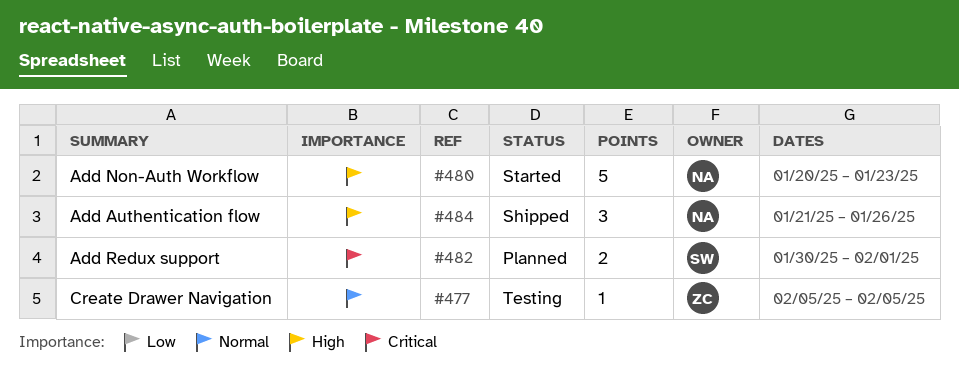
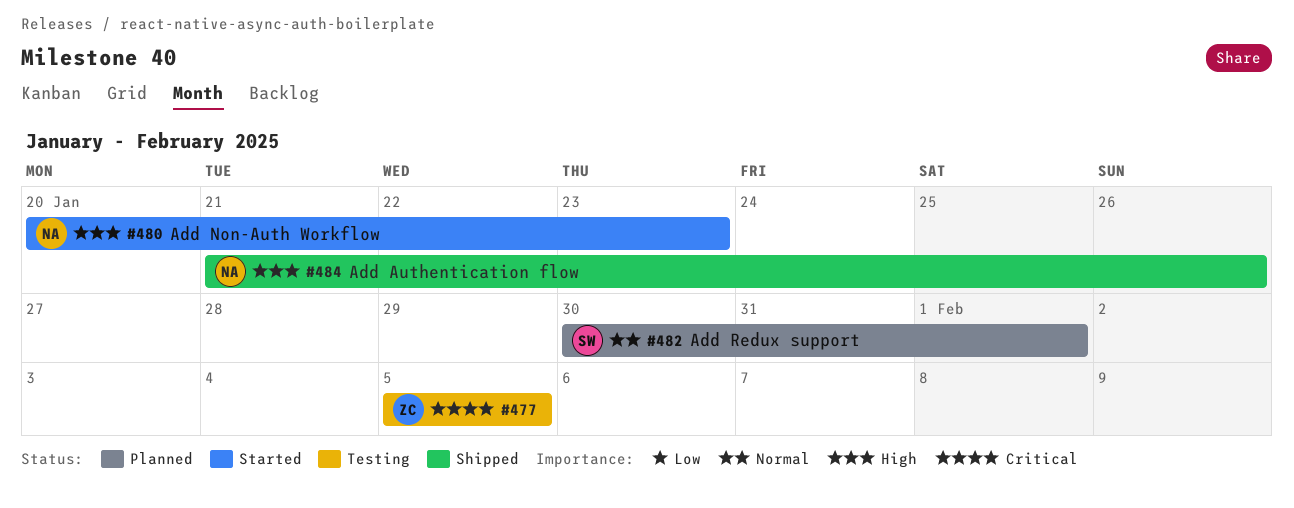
#477, priority: Normal -> Critical
#482, priority: Critical -> Normal

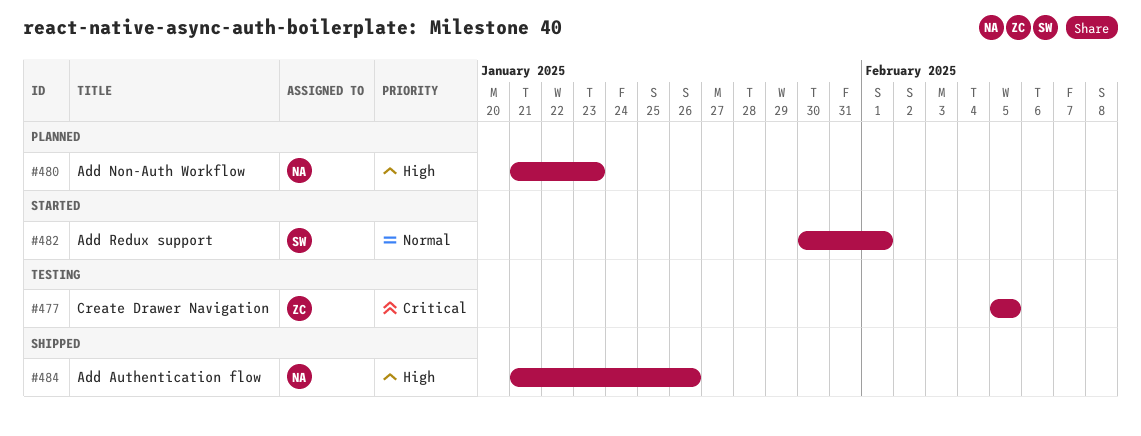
#480, status: Started -> Planned
#480, start: Jan 20 -> Jan 21
#482, status: Planned -> Started

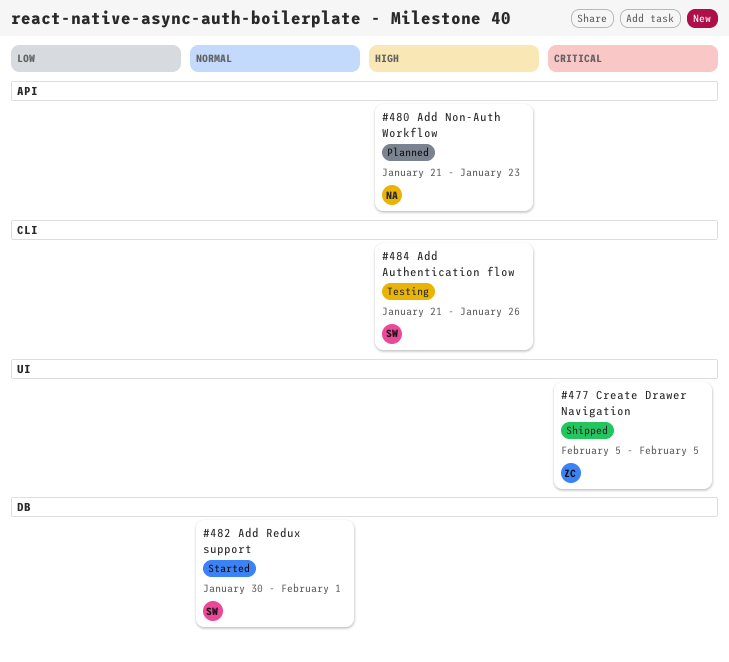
#477, status: Testing -> Shipped
#484, status: Shipped -> Testing
#484, owner: NA -> SW

